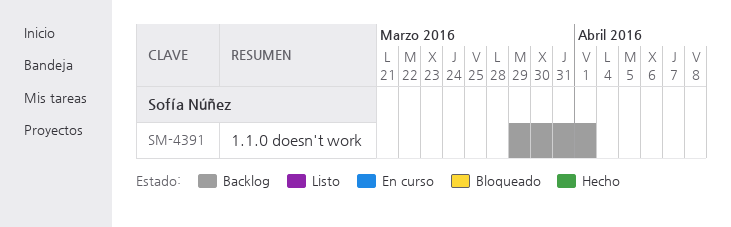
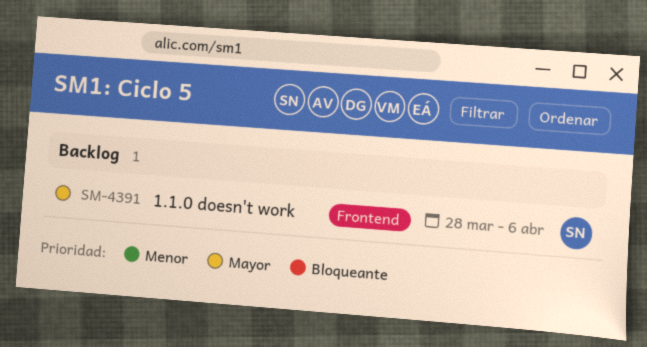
SM-4391, start: Mar 29 -> Mar 28
SM-4391, due: Apr 1 -> Apr 6

